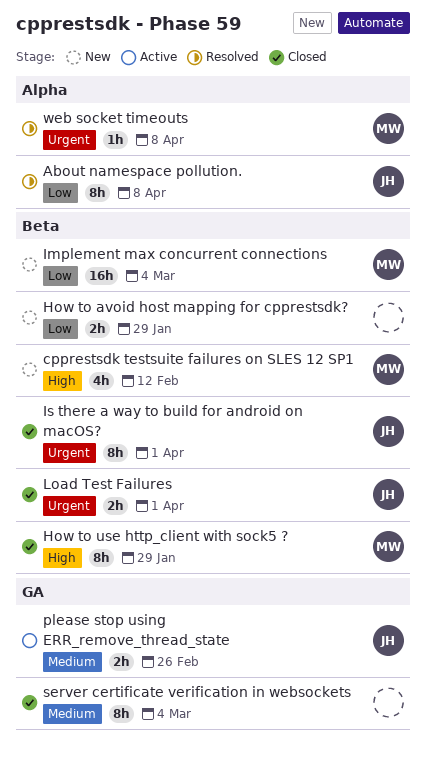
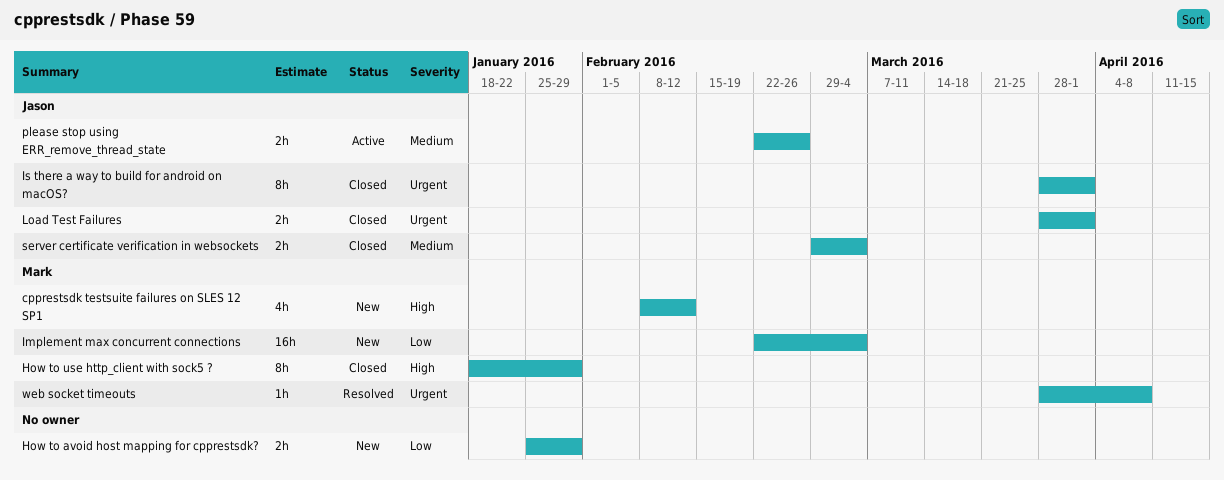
About namespace pollution.: present -> none
server certificate verification in websockets, owner: none -> Jason
server certificate verification in websockets, estimate: 8h -> 2h

